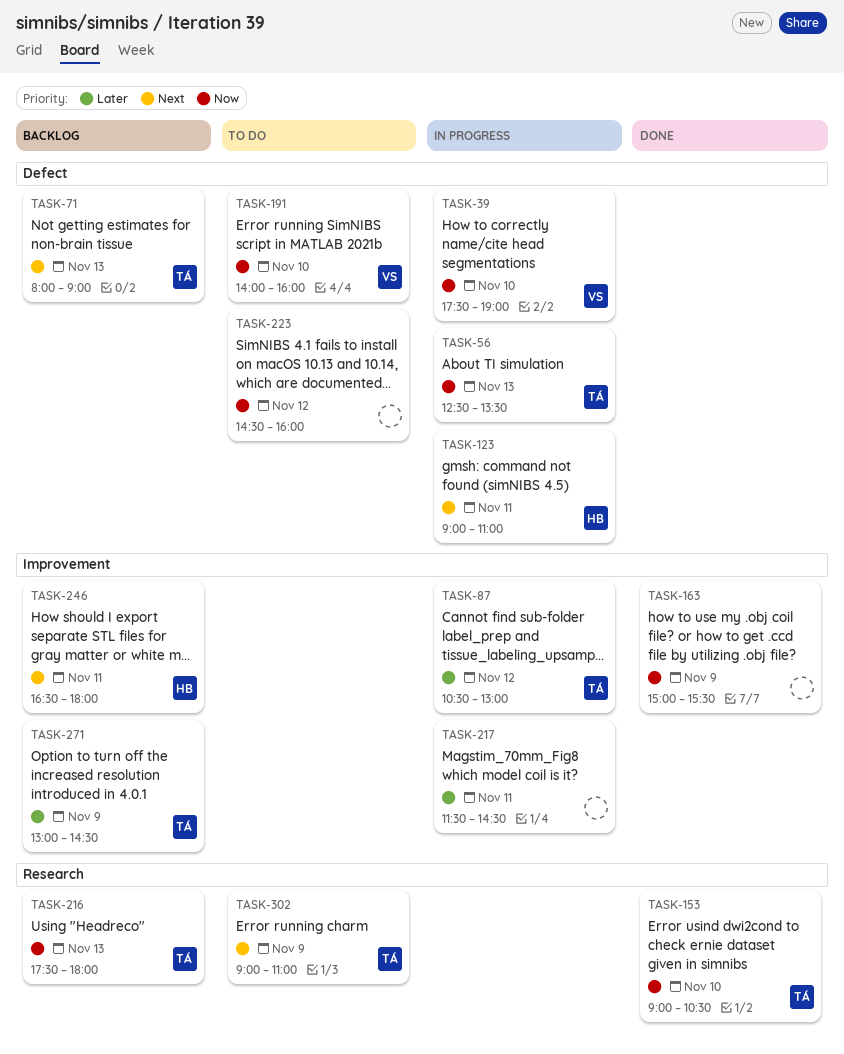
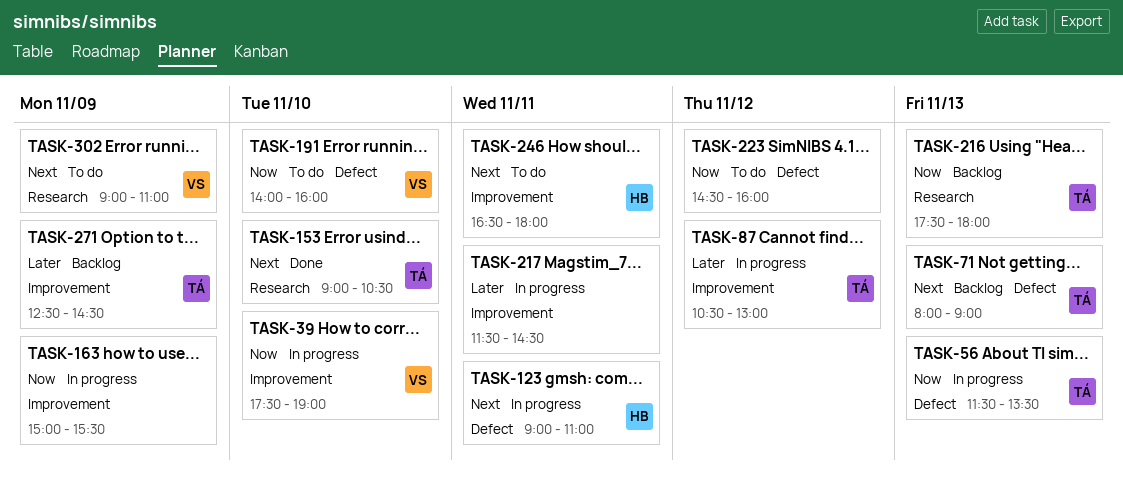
TASK-39, label: Defect -> Improvement
TASK-56, begins: 12:30 -> 11:30
TASK-153, priority: Now -> Next
TASK-163, status: Done -> In progress
TASK-246, status: Backlog -> To do
TASK-271, begins: 13:00 -> 12:30
TASK-302, owner: TÁ -> VS

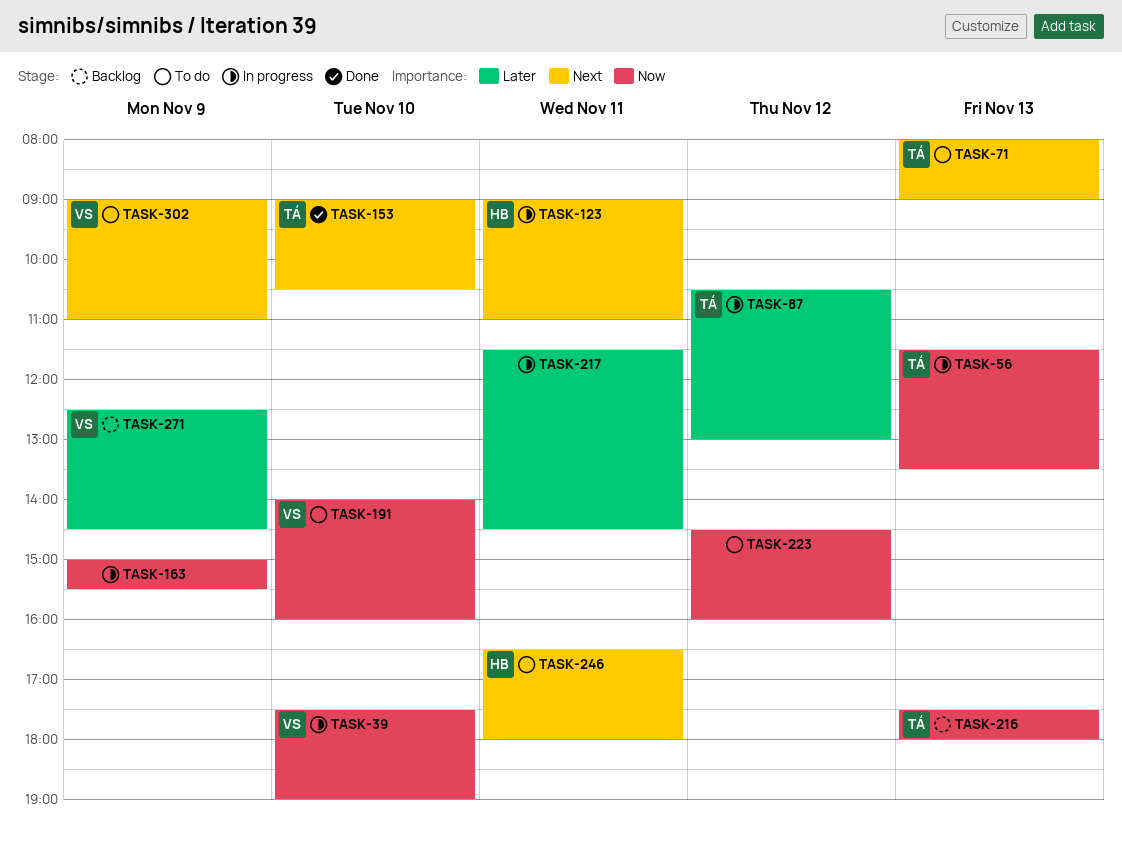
TASK-71, status: Backlog -> To do
TASK-271, owner: TÁ -> VS

